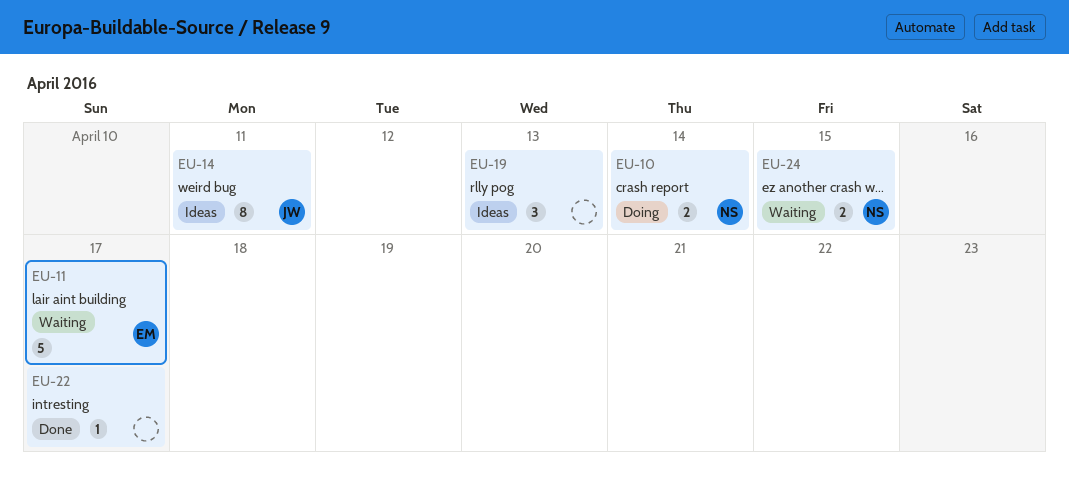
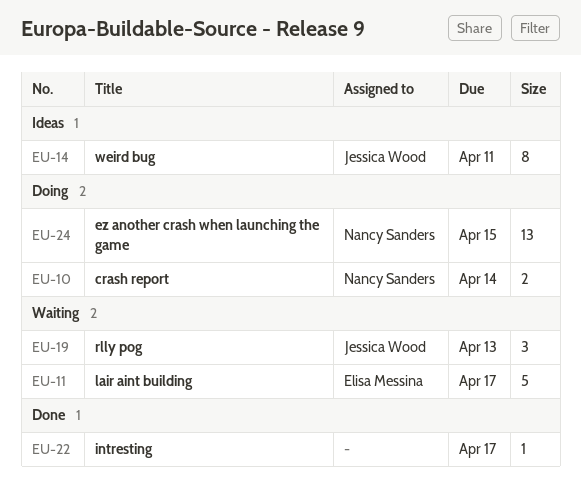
EU-19, status: Ideas -> Waiting
EU-19, owner: none -> Jessica Wood
EU-24, status: Waiting -> Doing
EU-24, estimate: 2 -> 13

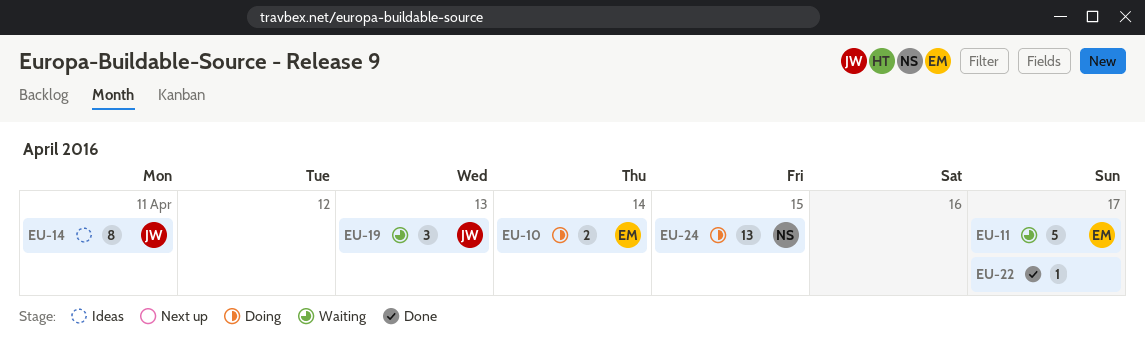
EU-10, owner: Nancy Sanders -> Elisa Messina

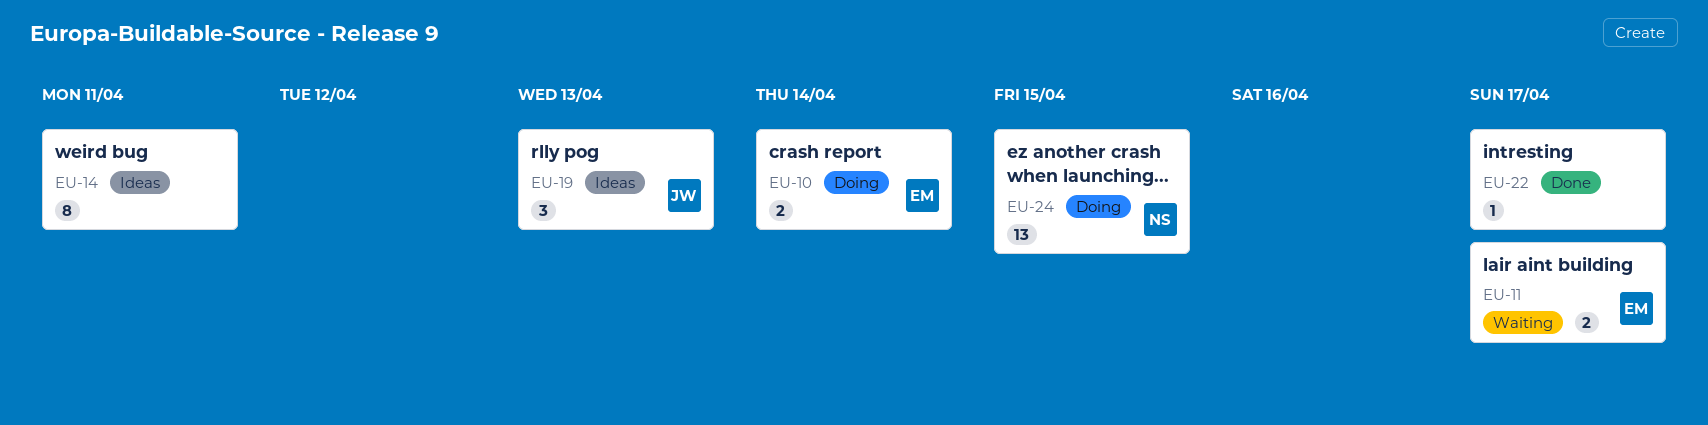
EU-11, estimate: 5 -> 2
EU-14, owner: JW -> none
EU-19, status: Waiting -> Ideas

